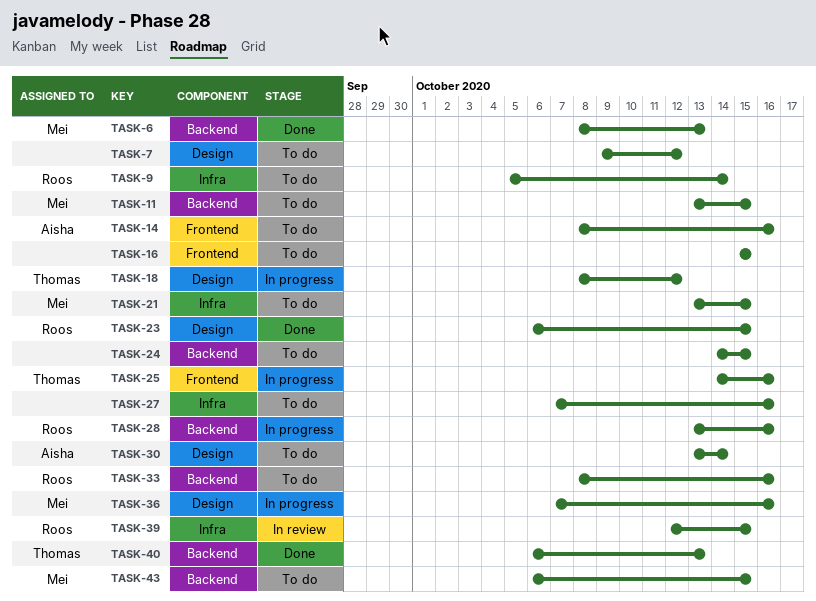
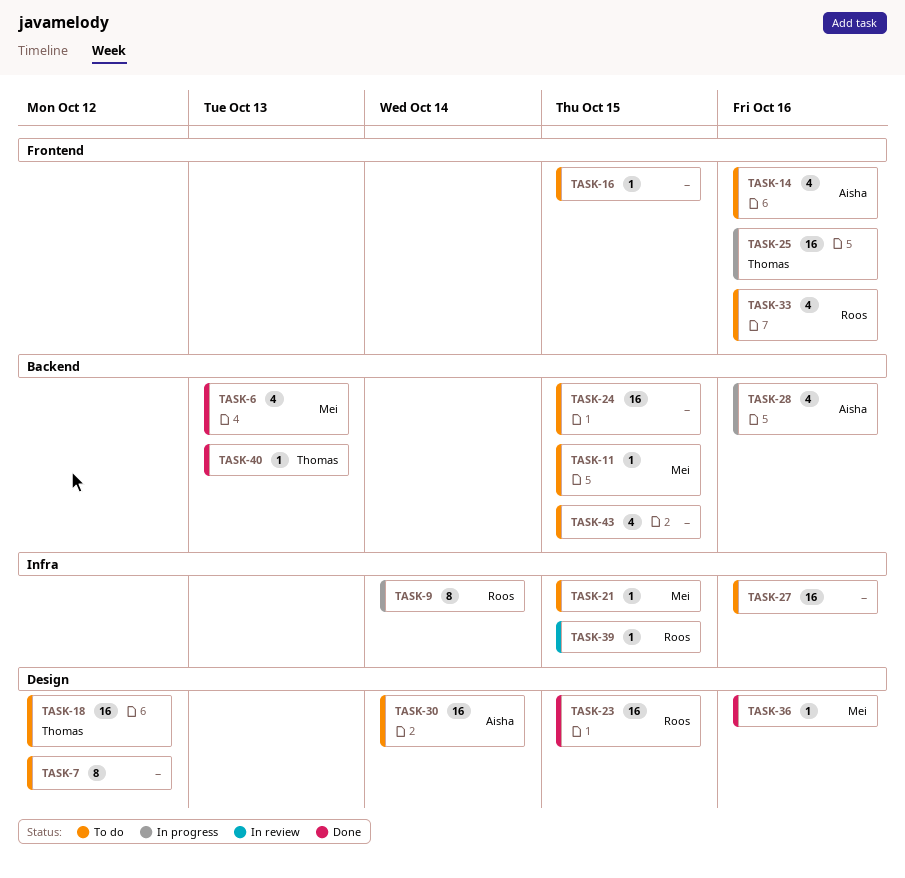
TASK-9, status: To do -> In progress
TASK-18, status: In progress -> To do
TASK-28, owner: Roos -> Aisha
TASK-33, label: Backend -> Frontend
TASK-36, status: In progress -> Done
TASK-43, owner: Mei -> none

